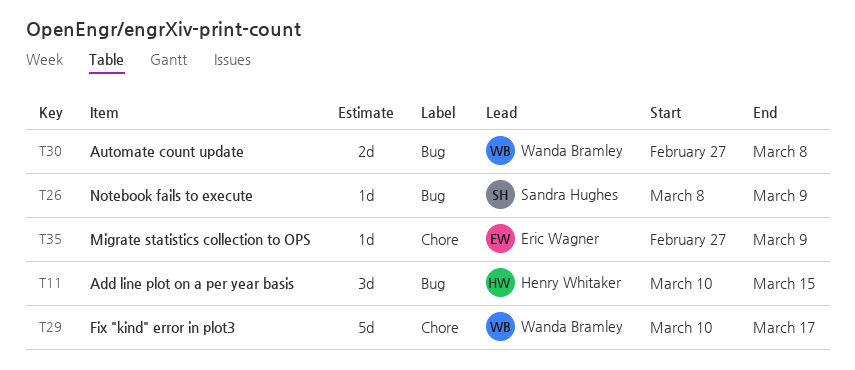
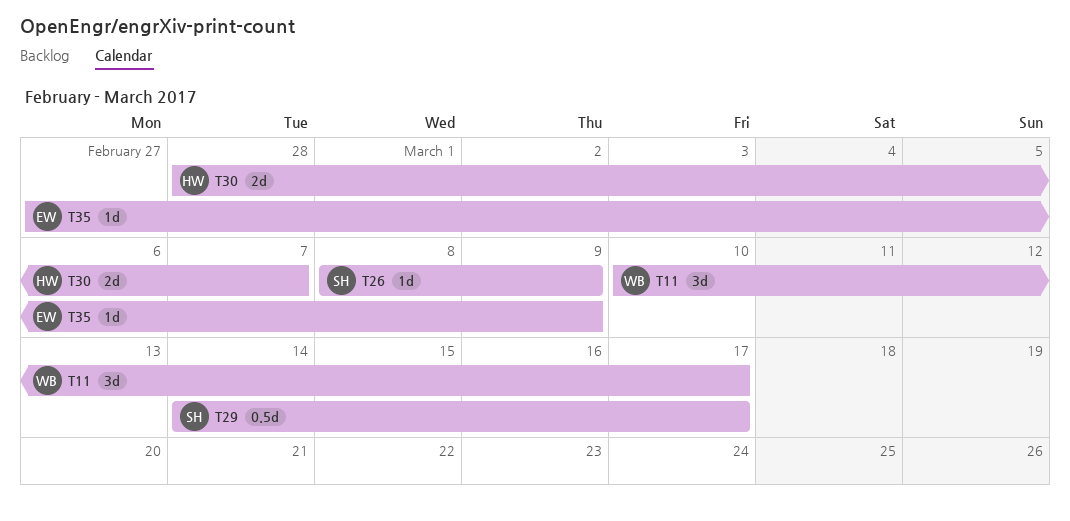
T11, owner: Henry Whitaker -> Wanda Bramley
T11, due: Mar 15 -> Mar 17
T29, owner: Wanda Bramley -> Sandra Hughes
T29, estimate: 5d -> 0.5d
T29, start: Mar 10 -> Mar 14
T30, owner: Wanda Bramley -> Henry Whitaker
T30, start: Feb 27 -> Feb 28
T30, due: Mar 8 -> Mar 7

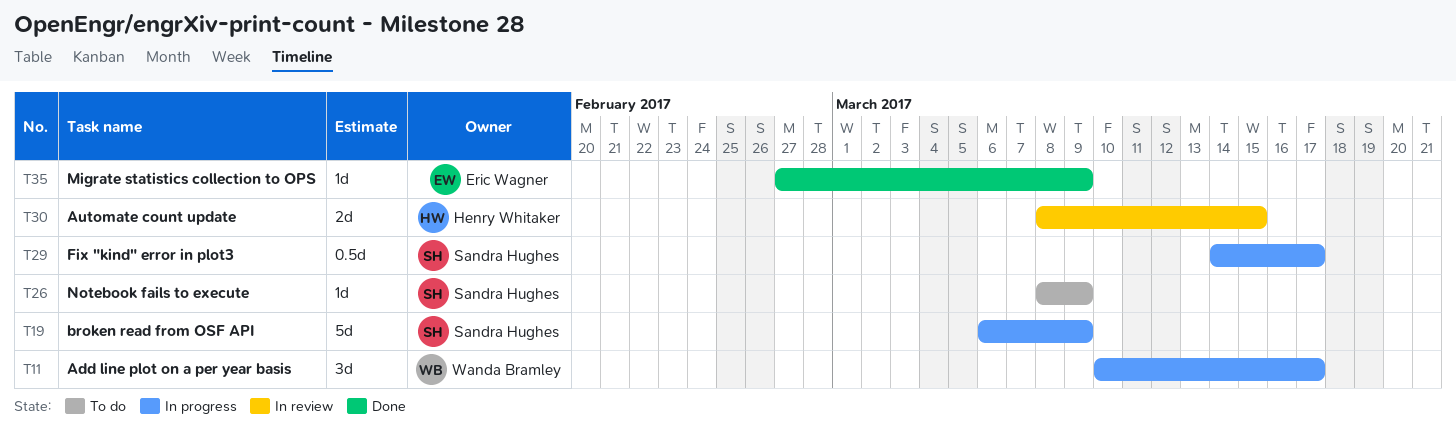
T19: none -> present
T30, start: Feb 28 -> Mar 8
T30, due: Mar 7 -> Mar 15

